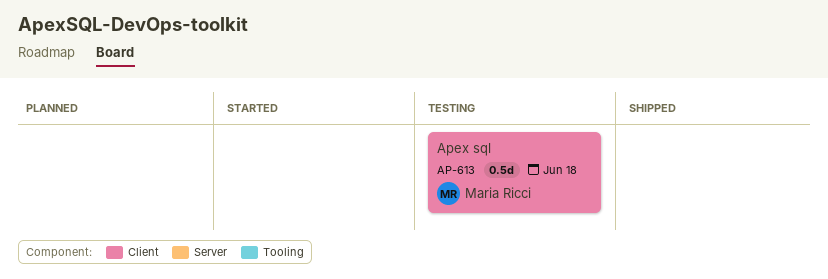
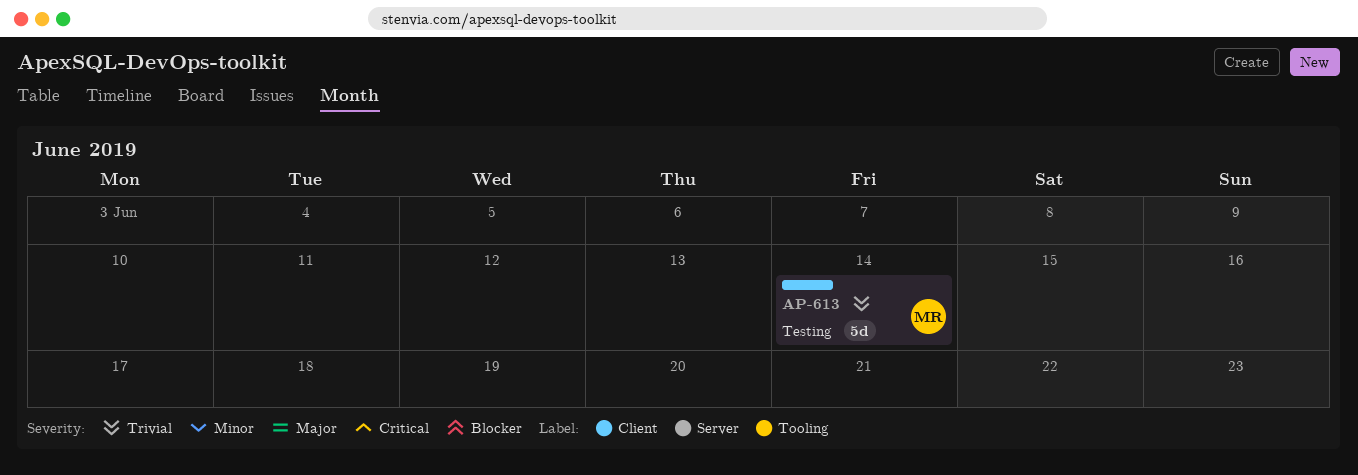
AP-613, estimate: 0.5d -> 5d
AP-613, due: Jun 18 -> Jun 14

